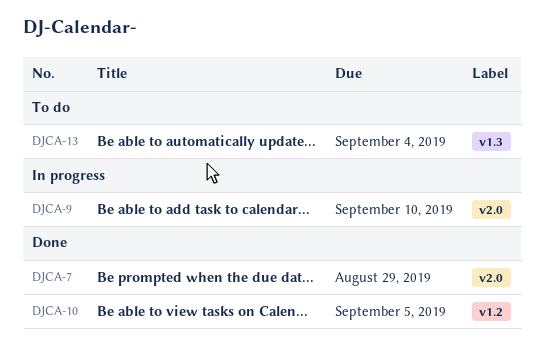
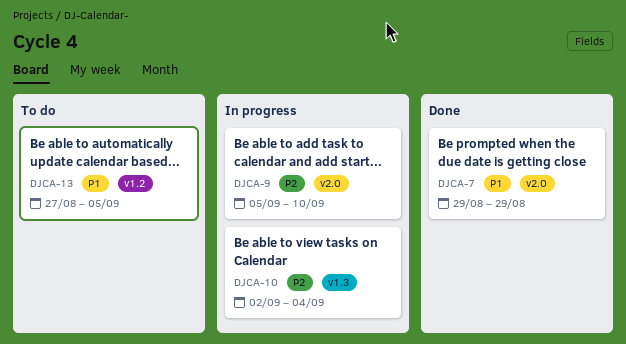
DJCA-10, status: Done -> In progress
DJCA-10, label: v1.2 -> v1.3
DJCA-10, due: Sep 5 -> Sep 4
DJCA-13, label: v1.3 -> v1.2
DJCA-13, due: Sep 4 -> Sep 5

